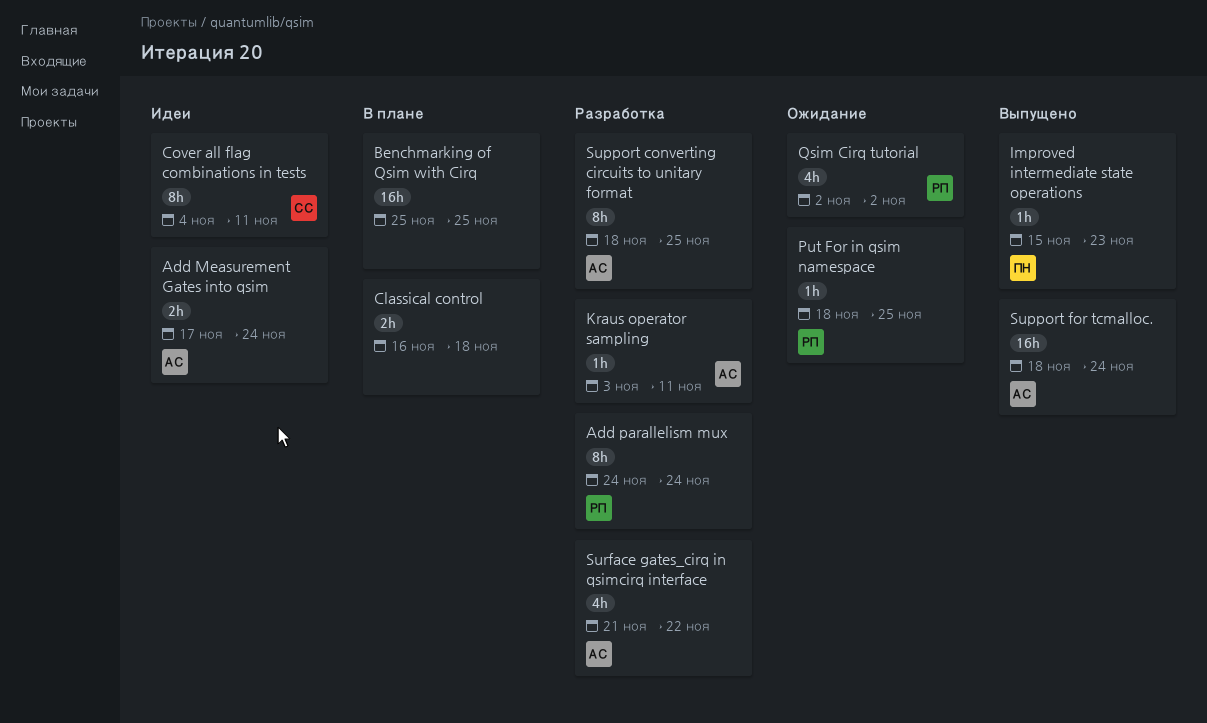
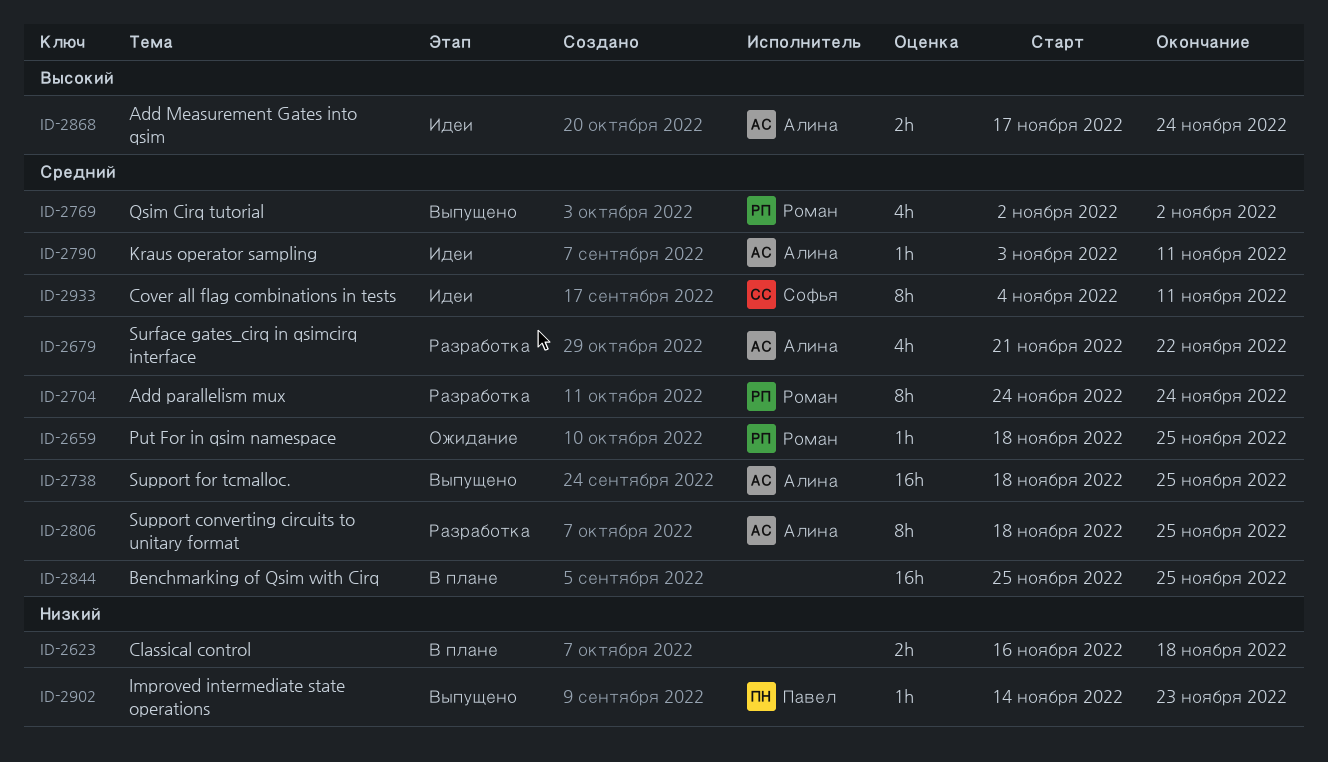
Improved intermediate state operations, start: Nov 15 -> Nov 14
Kraus operator sampling, status: Разработка -> Идеи
Qsim Cirq tutorial, status: Ожидание -> Выпущено
Support for tcmalloc., due: Nov 24 -> Nov 25

